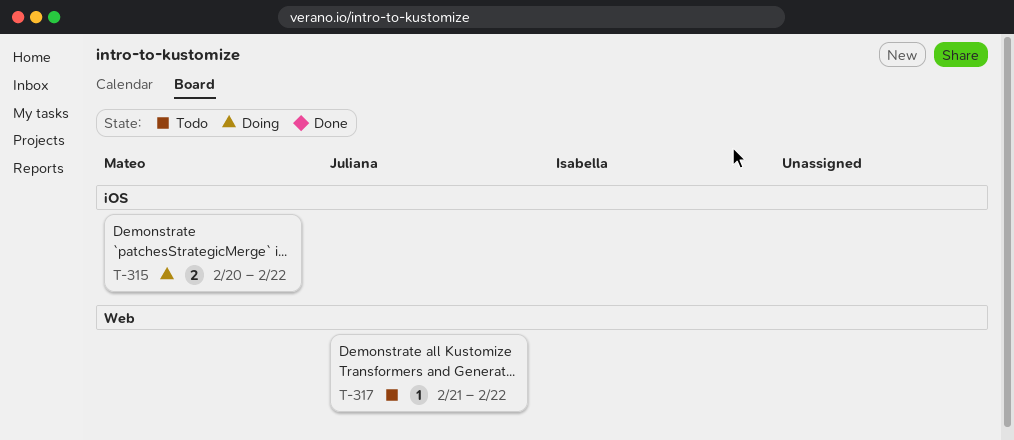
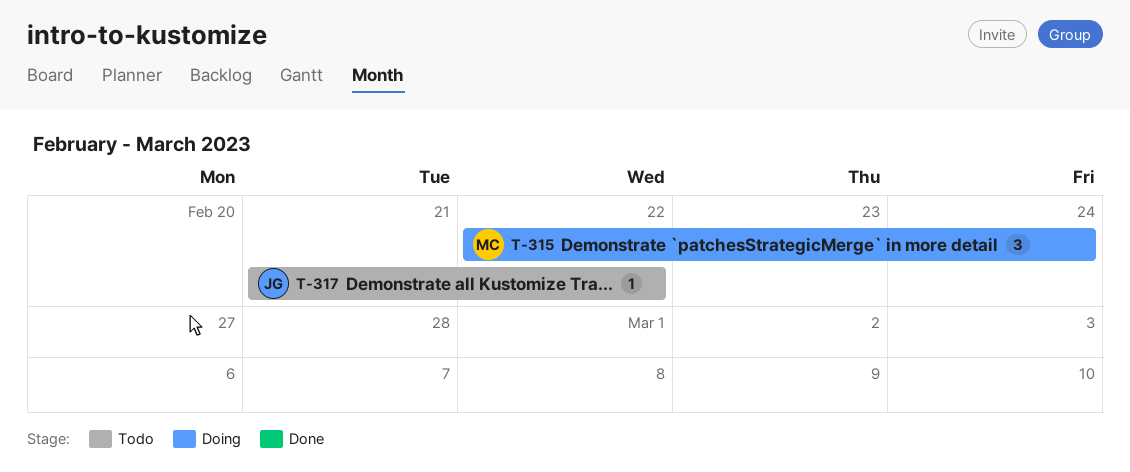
T-315, estimate: 2 -> 3
T-315, start: Feb 20 -> Feb 22
T-315, due: Feb 22 -> Feb 24

